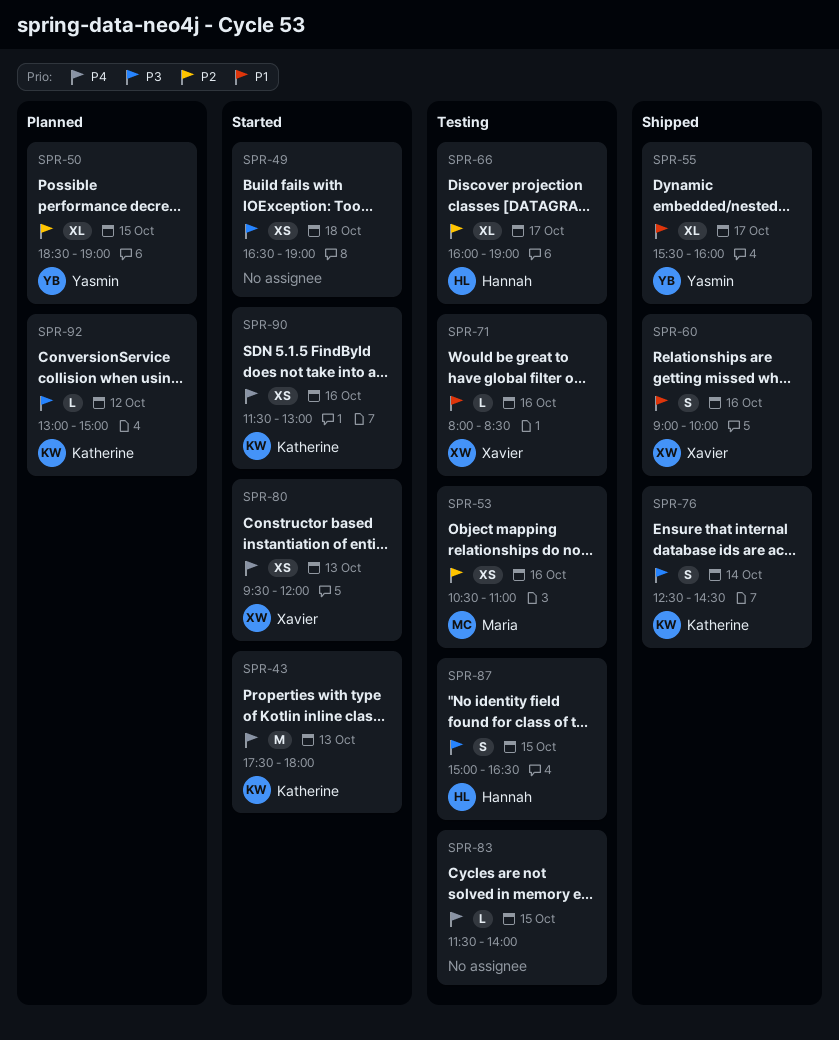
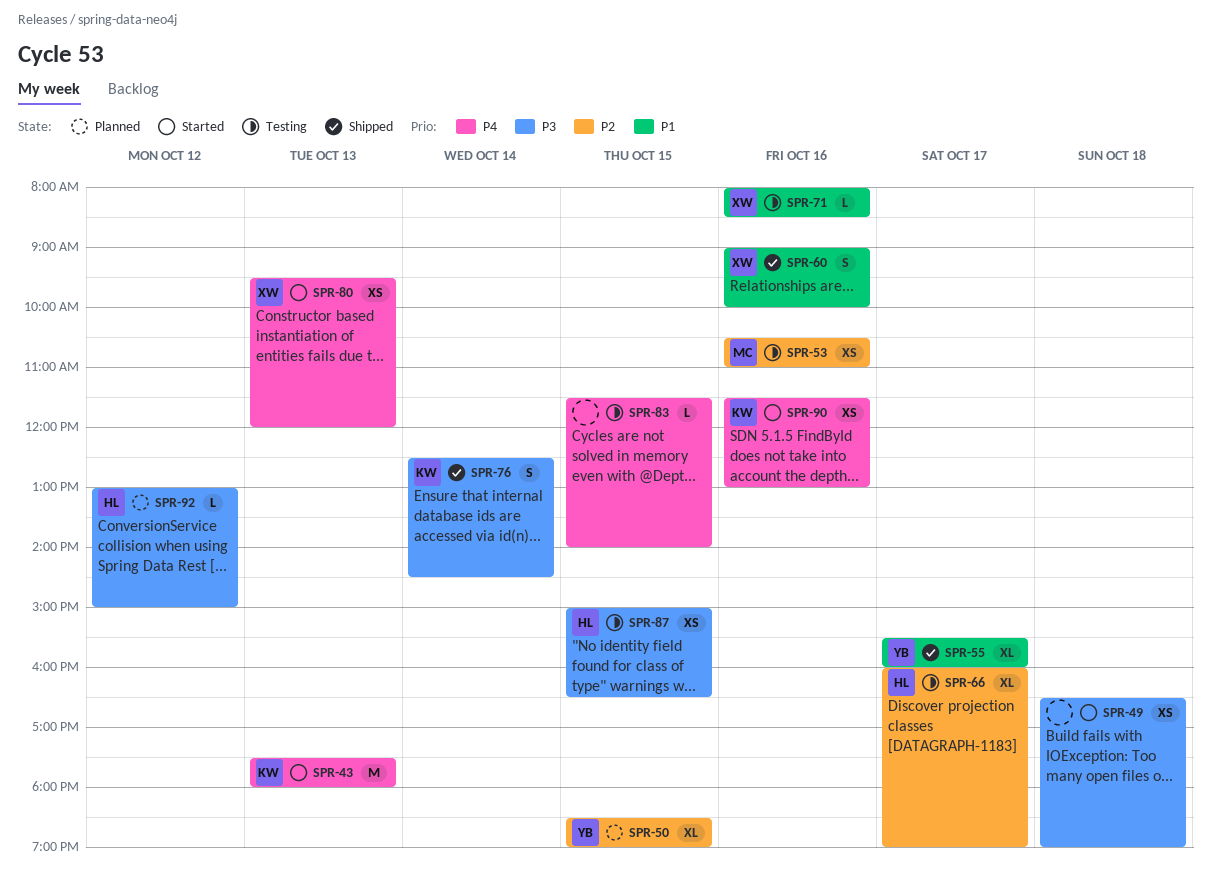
SPR-87, estimate: S -> XS
SPR-92, owner: Katherine -> Hannah

